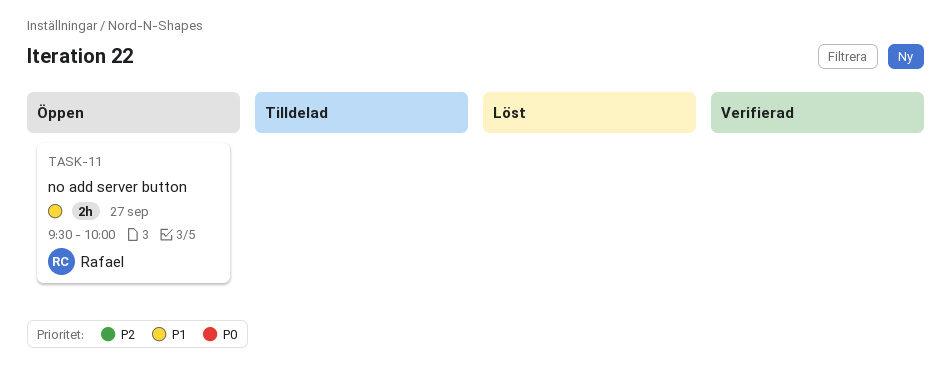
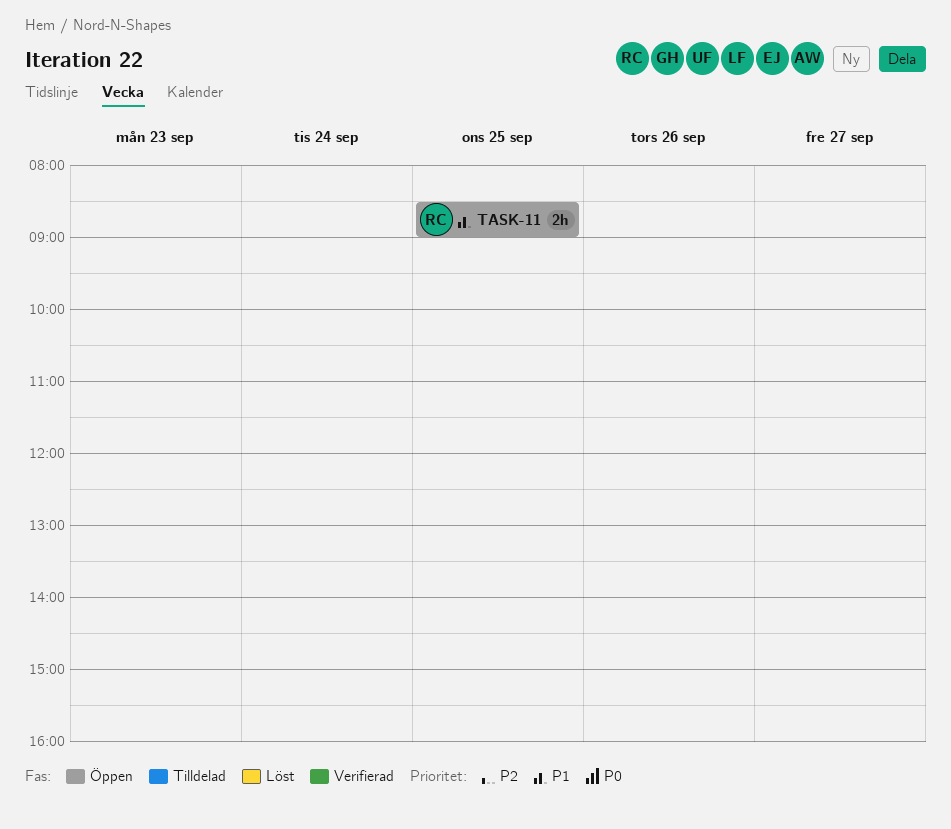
TASK-11, day: Sep 27 -> Sep 25
TASK-11, begins: 09:30 -> 08:30
TASK-11, ends: 10:00 -> 09:00

